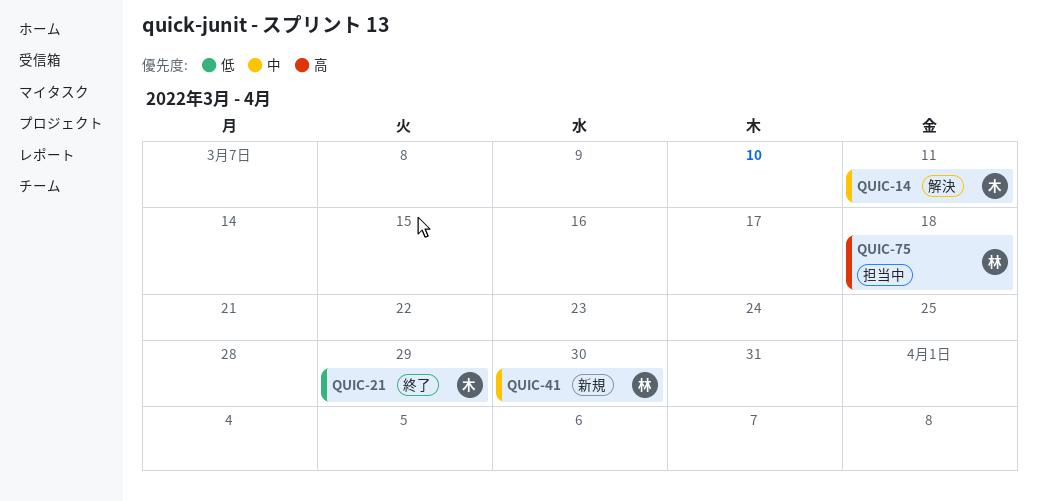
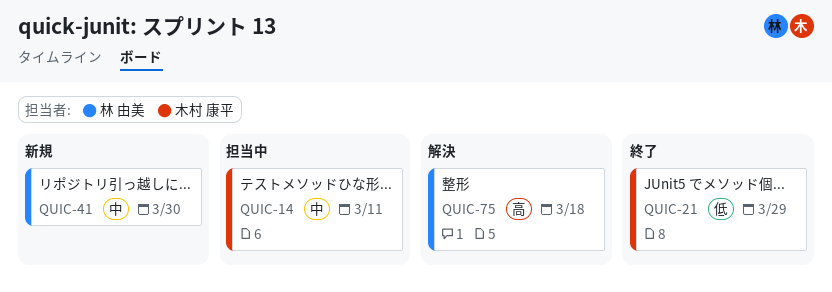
QUIC-14, status: 解決 -> 担当中
QUIC-75, status: 担当中 -> 解決

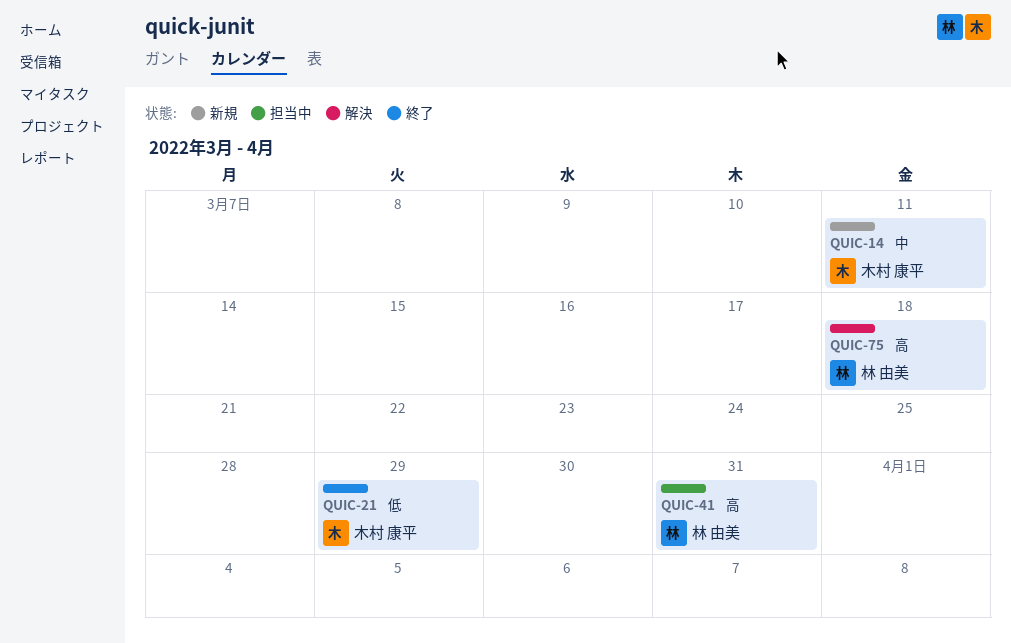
QUIC-14, status: 担当中 -> 新規
QUIC-41, status: 新規 -> 担当中
QUIC-41, priority: 中 -> 高
QUIC-41, due: Mar 30 -> Mar 31

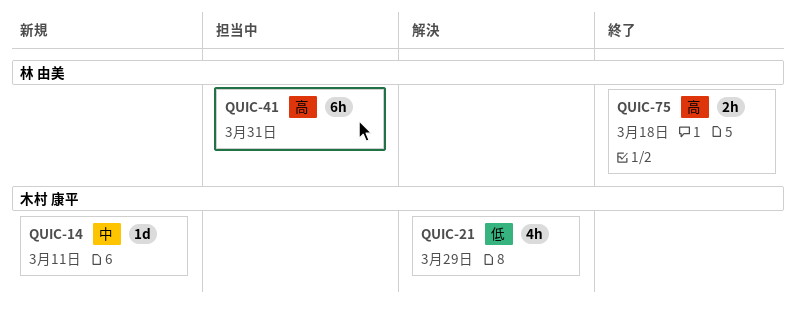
QUIC-21, status: 終了 -> 解決
QUIC-75, status: 解決 -> 終了

